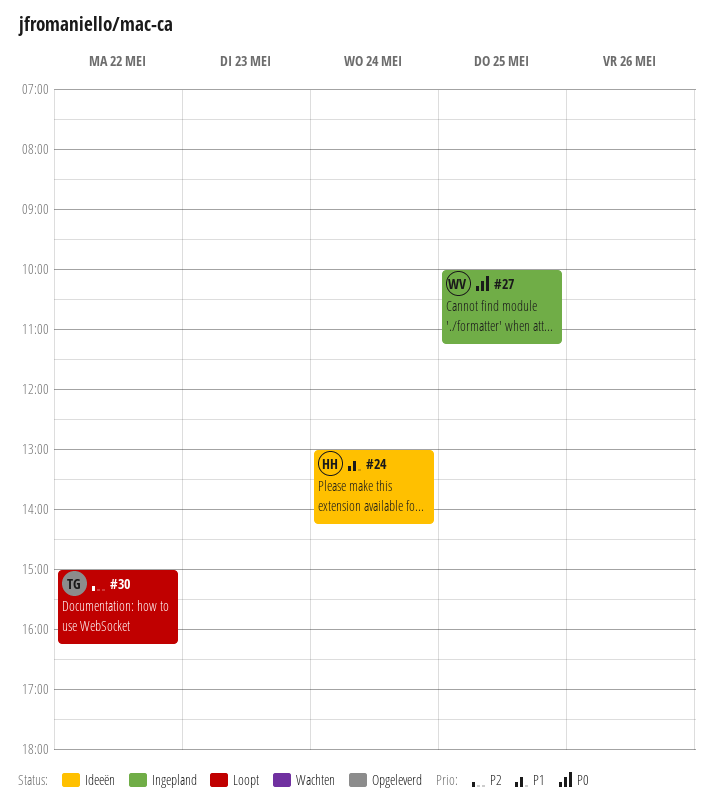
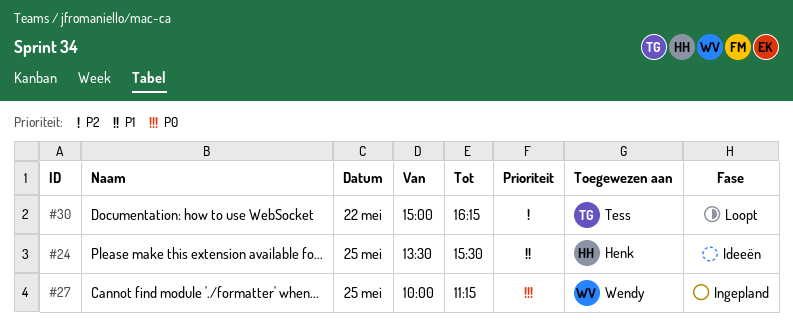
#24, day: May 24 -> May 25
#24, begins: 13:00 -> 13:30
#24, ends: 14:15 -> 15:30

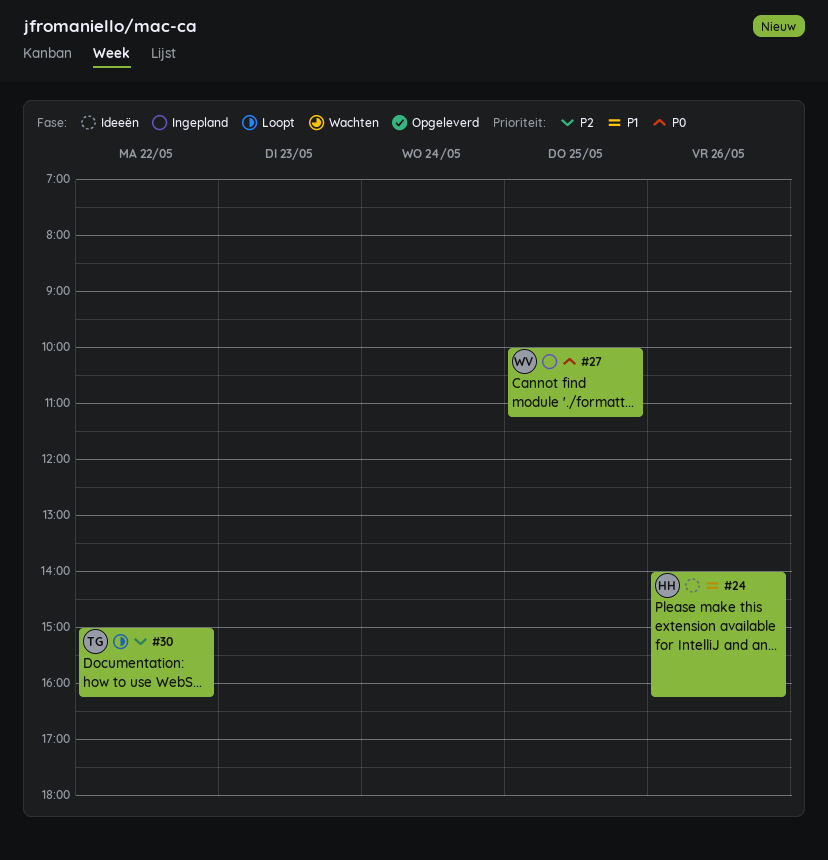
#24, day: May 25 -> May 26
#24, begins: 13:30 -> 14:00
#24, ends: 15:30 -> 16:15

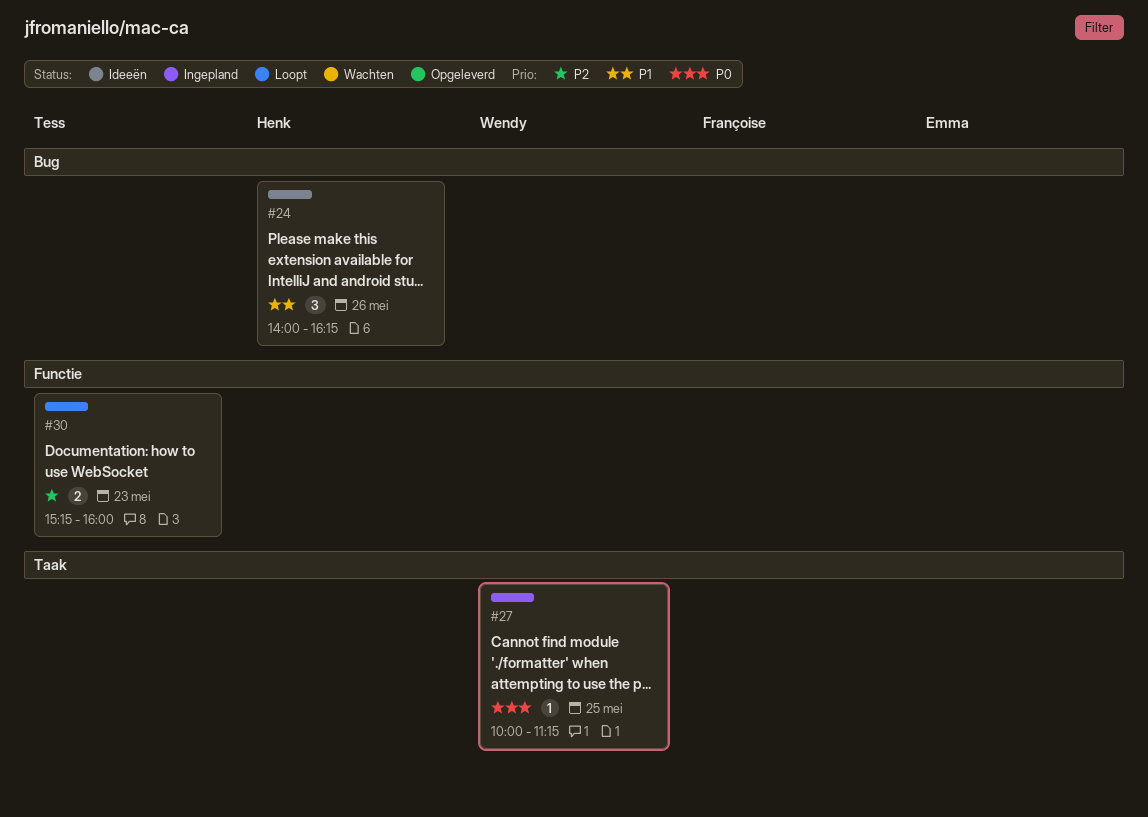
#30, day: May 22 -> May 23
#30, begins: 15:00 -> 15:15
#30, ends: 16:15 -> 16:00

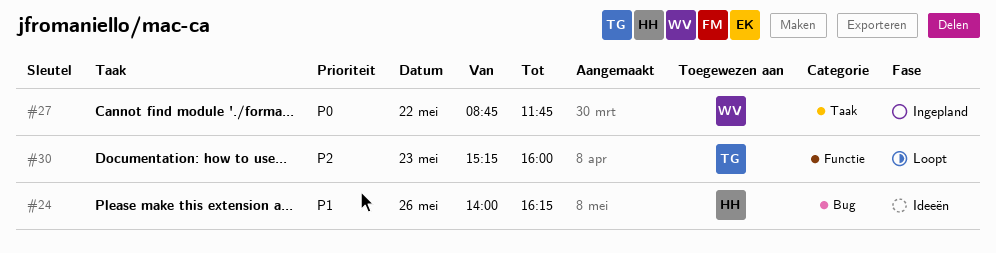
#27, day: May 25 -> May 22
#27, begins: 10:00 -> 08:45
#27, ends: 11:15 -> 11:45

